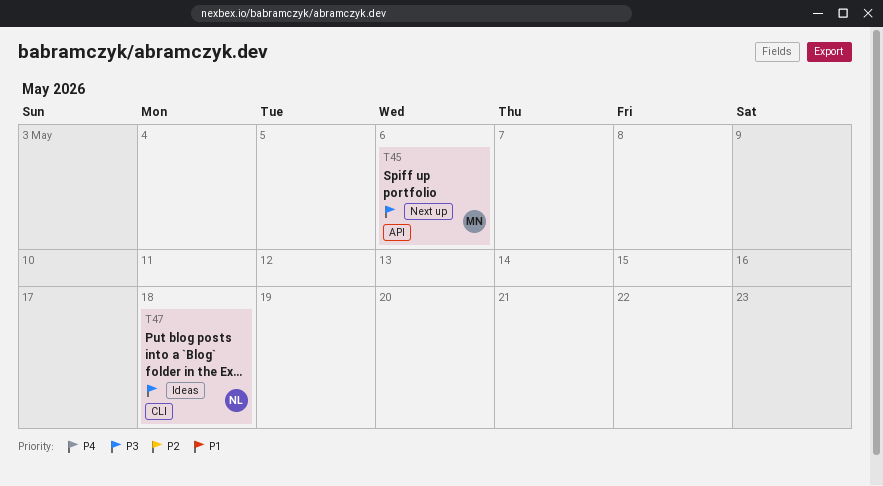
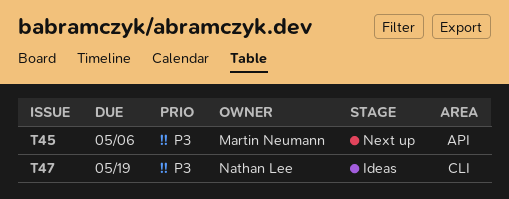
T47, due: May 18 -> May 19

